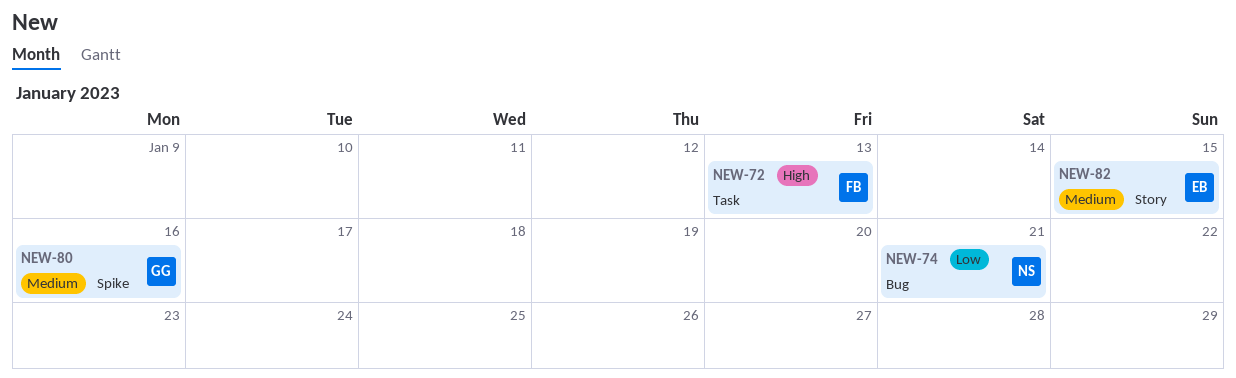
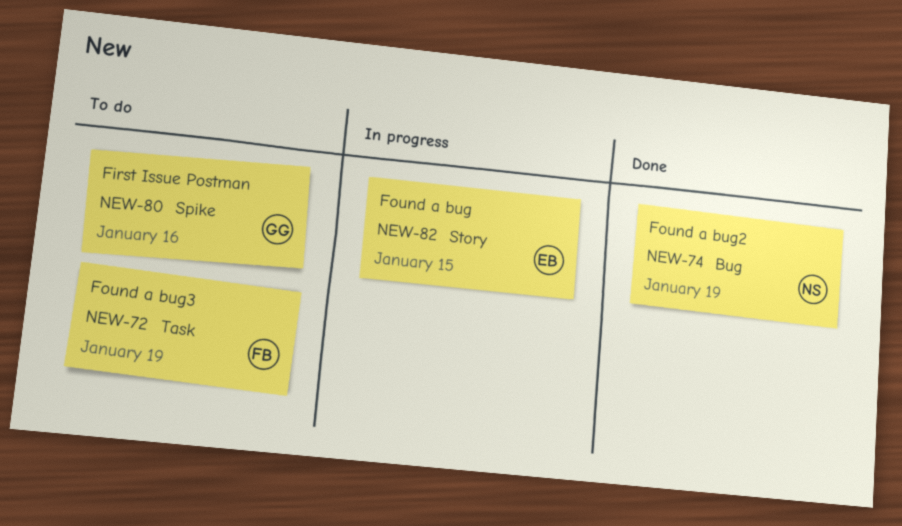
NEW-72, due: Jan 13 -> Jan 19
NEW-74, due: Jan 21 -> Jan 19

